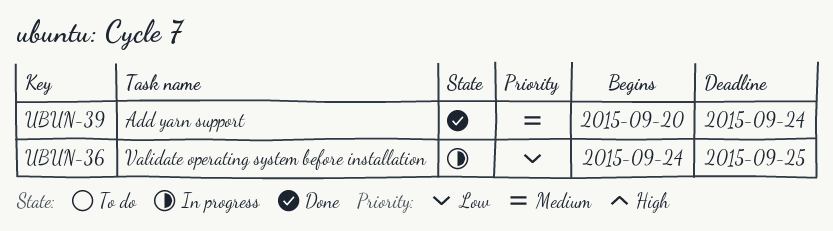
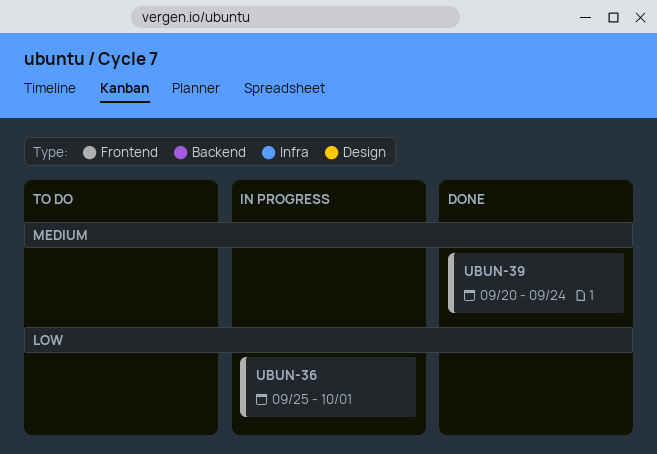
UBUN-36, start: Sep 24 -> Sep 25
UBUN-36, due: Sep 25 -> Oct 1

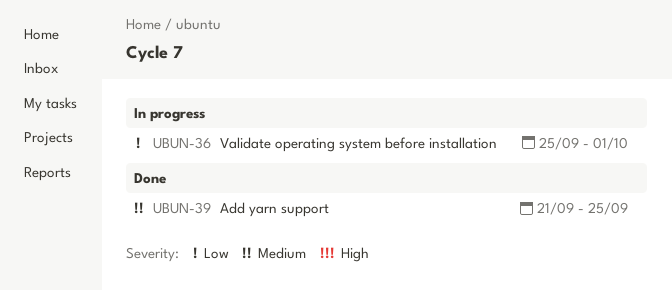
UBUN-39, start: Sep 20 -> Sep 21
UBUN-39, due: Sep 24 -> Sep 25

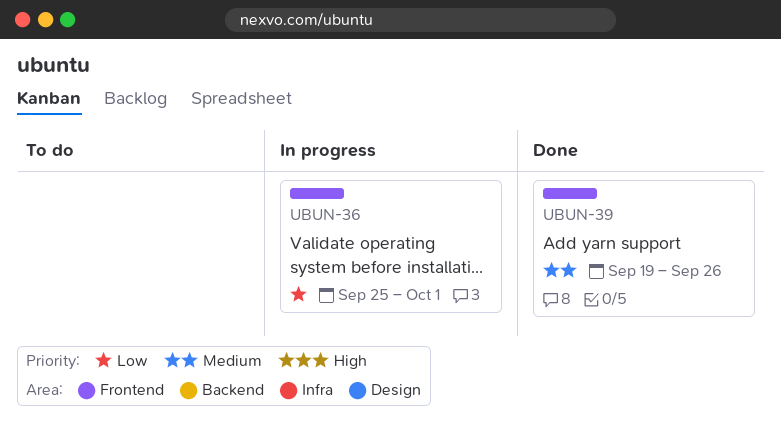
UBUN-39, start: Sep 21 -> Sep 19
UBUN-39, due: Sep 25 -> Sep 26

